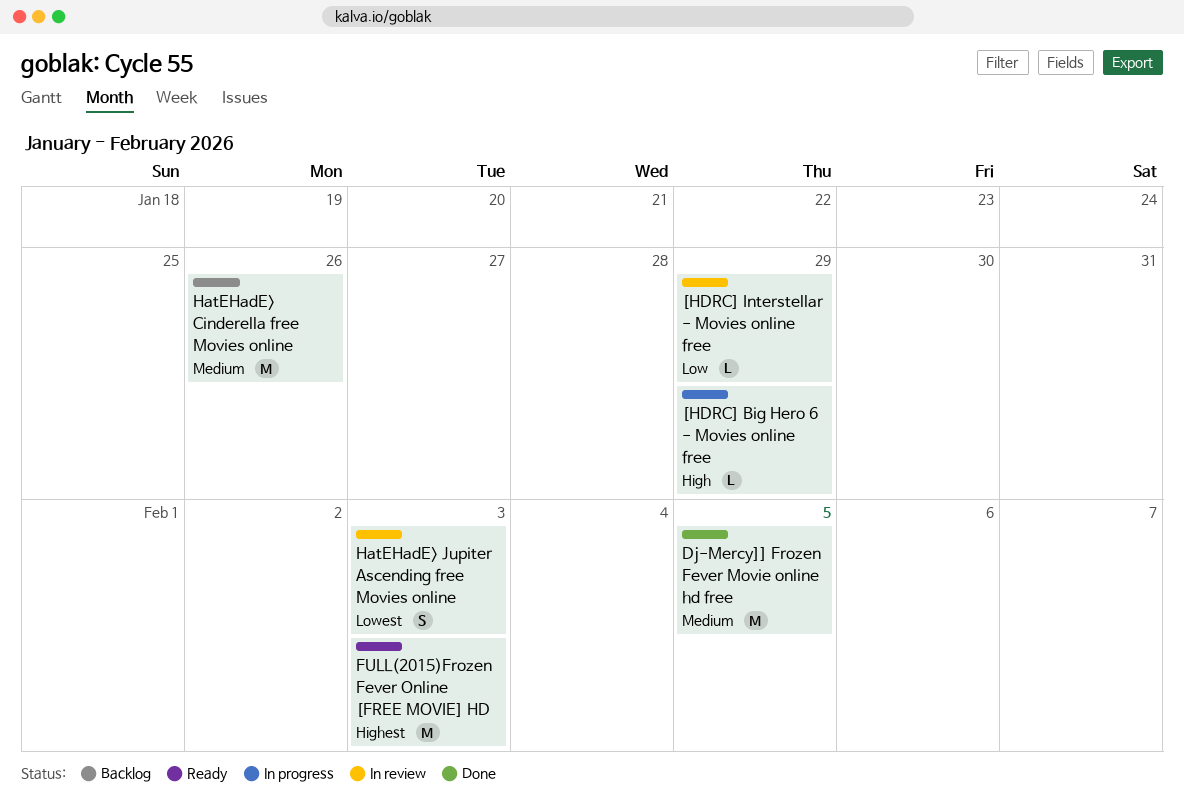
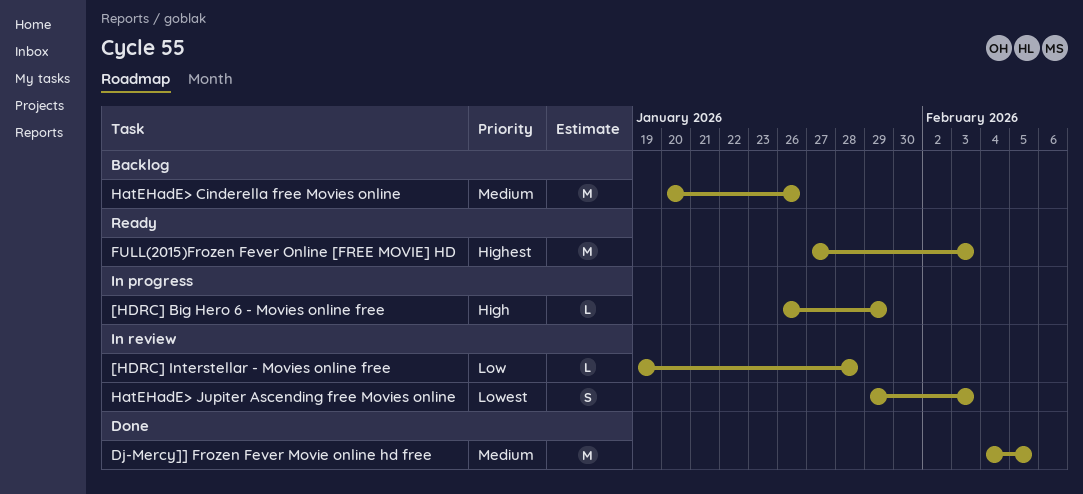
[HDRC] Interstellar - Movies online free, due: Jan 29 -> Jan 28

